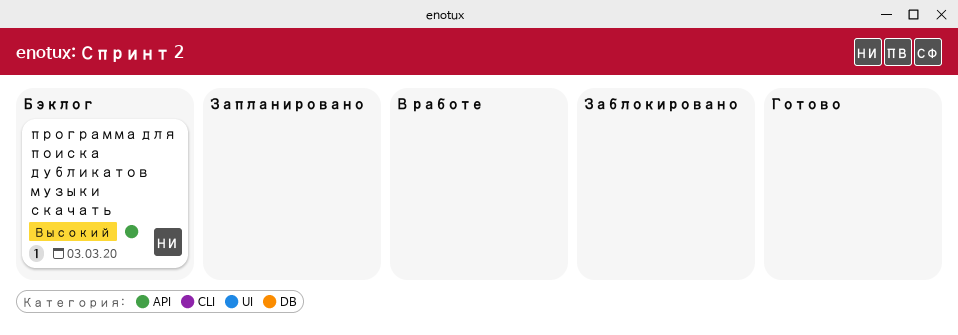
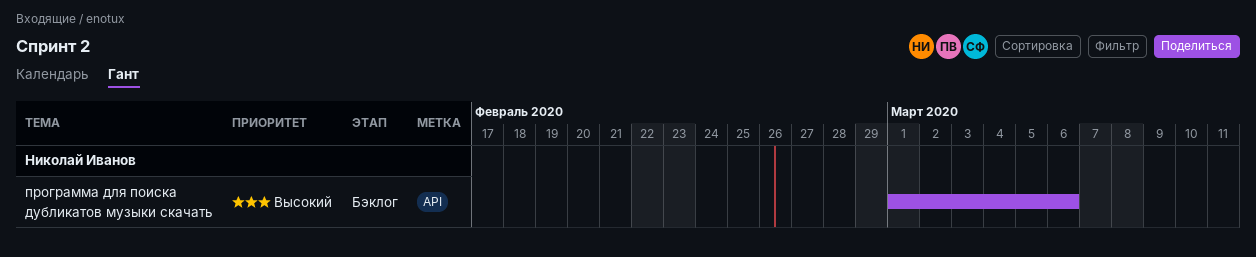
программа для поиска дубликатов музыки скачать, due: Mar 3 -> Mar 6

